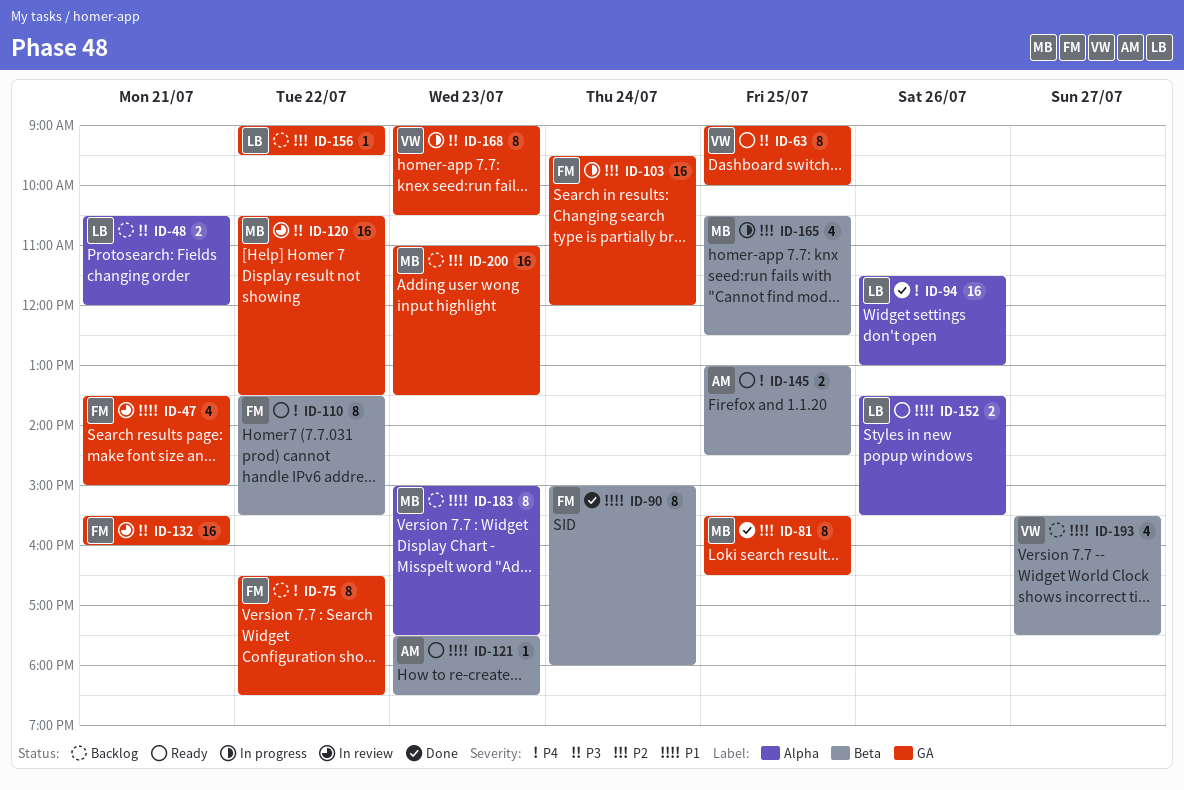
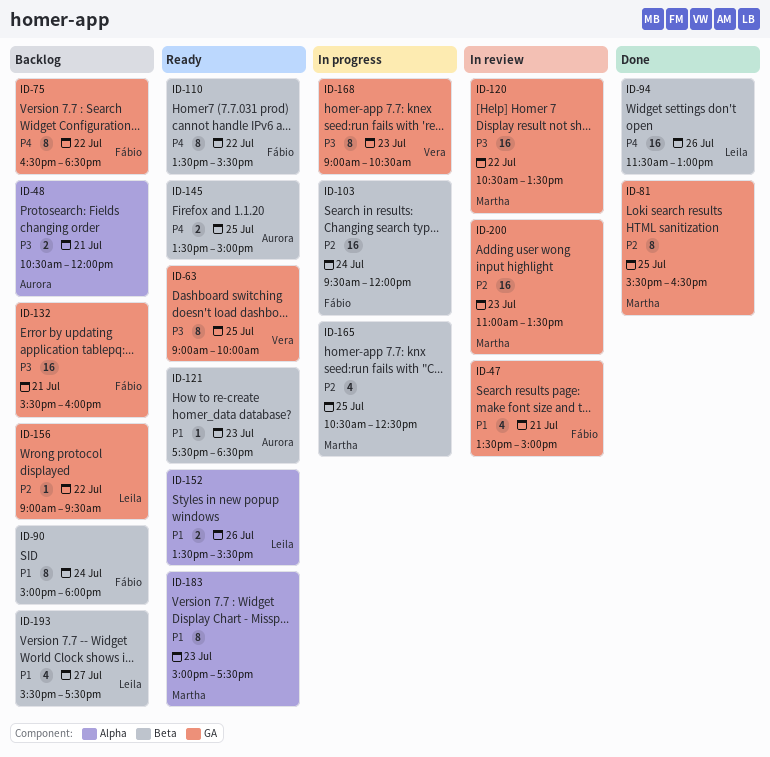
ID-48, owner: Leila -> Aurora
ID-90, status: Done -> Backlog
ID-94, label: Alpha -> Beta
ID-103, label: GA -> Beta
ID-132, status: In review -> Backlog
ID-145, begins: 13:00 -> 13:30
ID-145, ends: 14:30 -> 15:00
ID-183, status: Backlog -> Ready
ID-193, owner: Vera -> Leila
ID-200, status: Backlog -> In review

